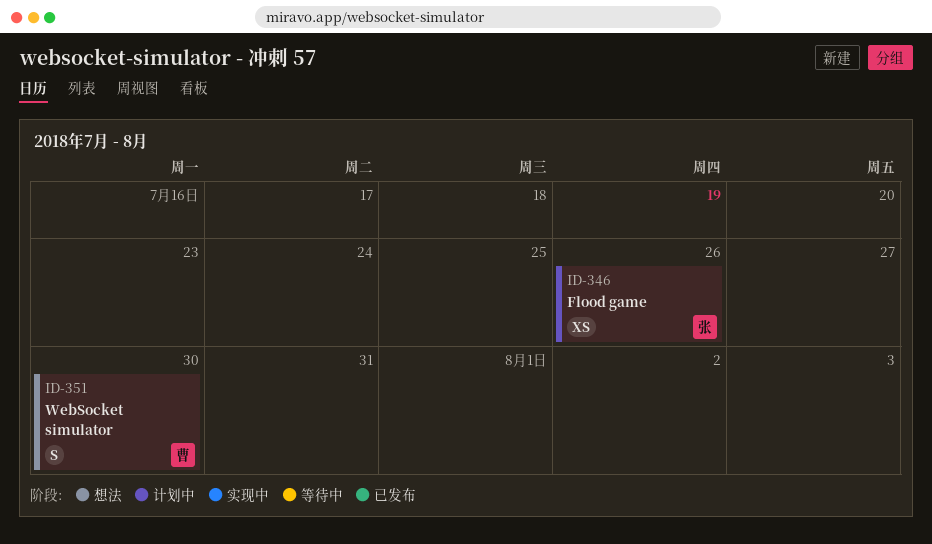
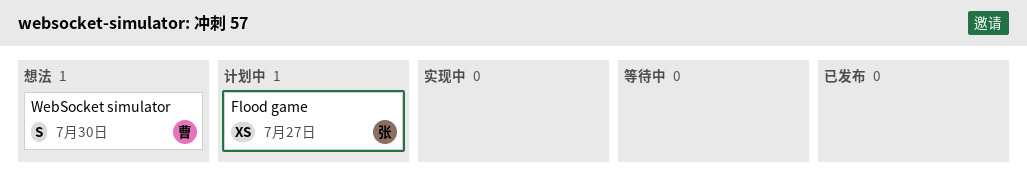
Flood game, due: Jul 26 -> Jul 27

